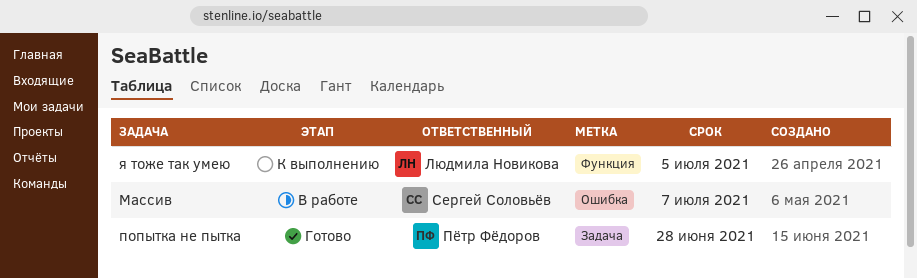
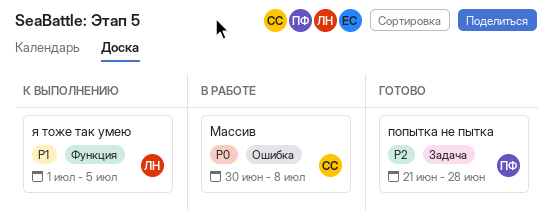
Массив, due: Jul 7 -> Jul 8

